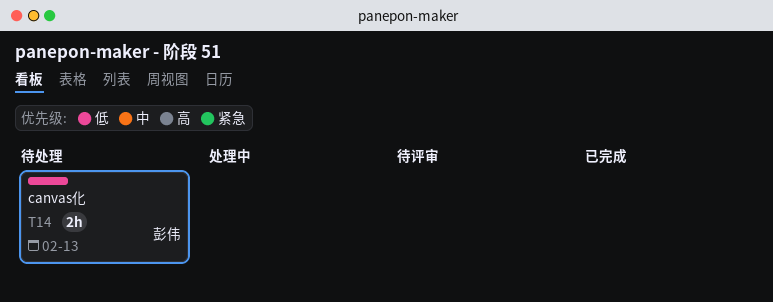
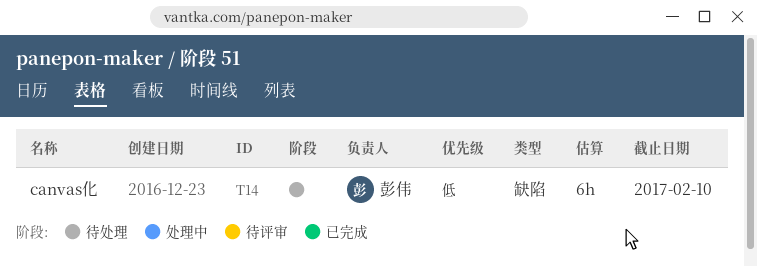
T14, estimate: 2h -> 6h
T14, due: Feb 13 -> Feb 10

